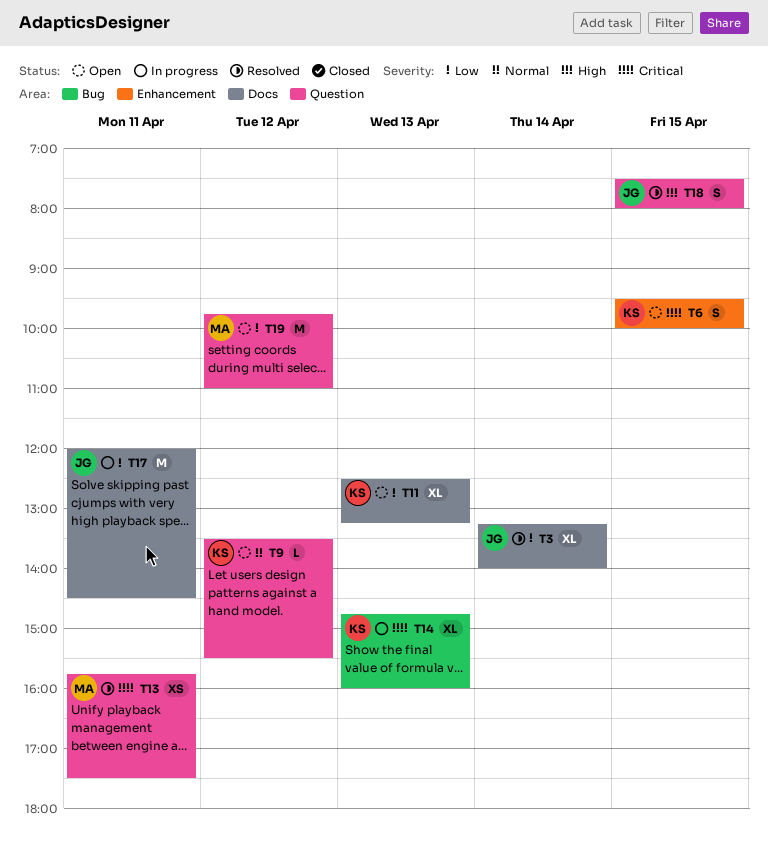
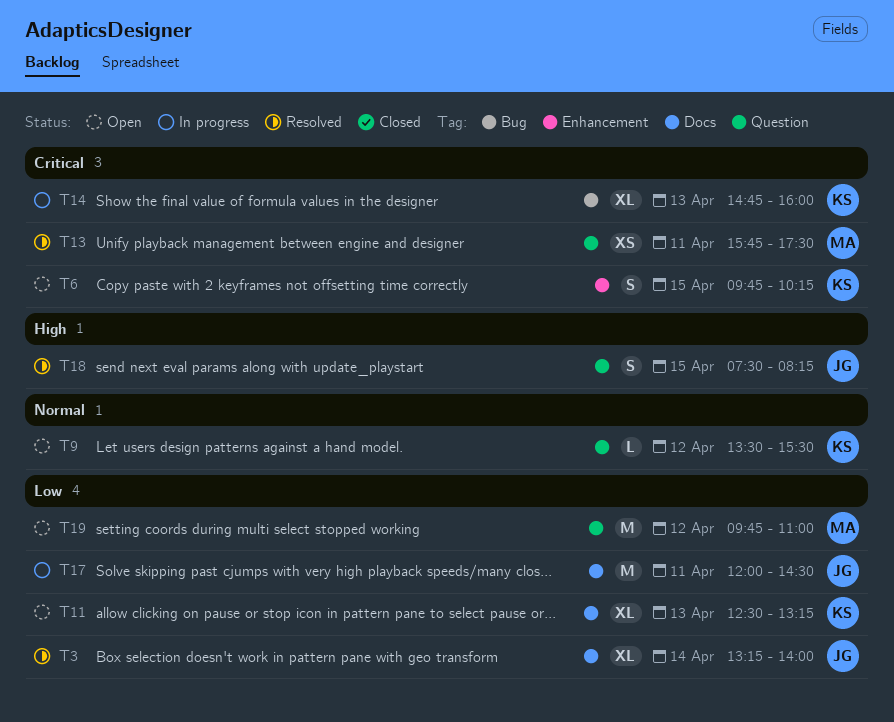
T6, begins: 09:30 -> 09:45
T6, ends: 10:00 -> 10:15
T18, ends: 08:00 -> 08:15

